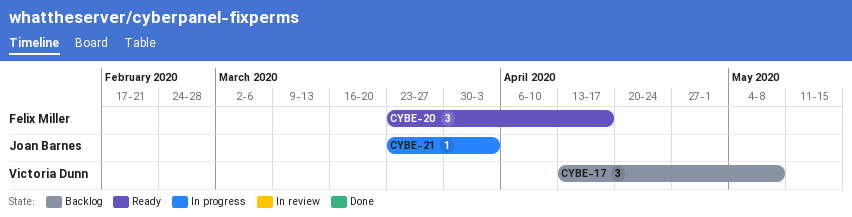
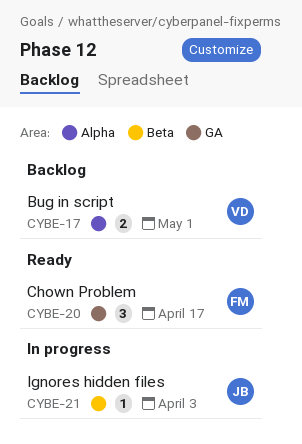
CYBE-17, estimate: 3 -> 2
CYBE-17, due: May 8 -> May 1

